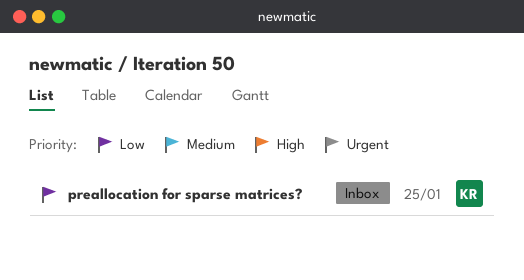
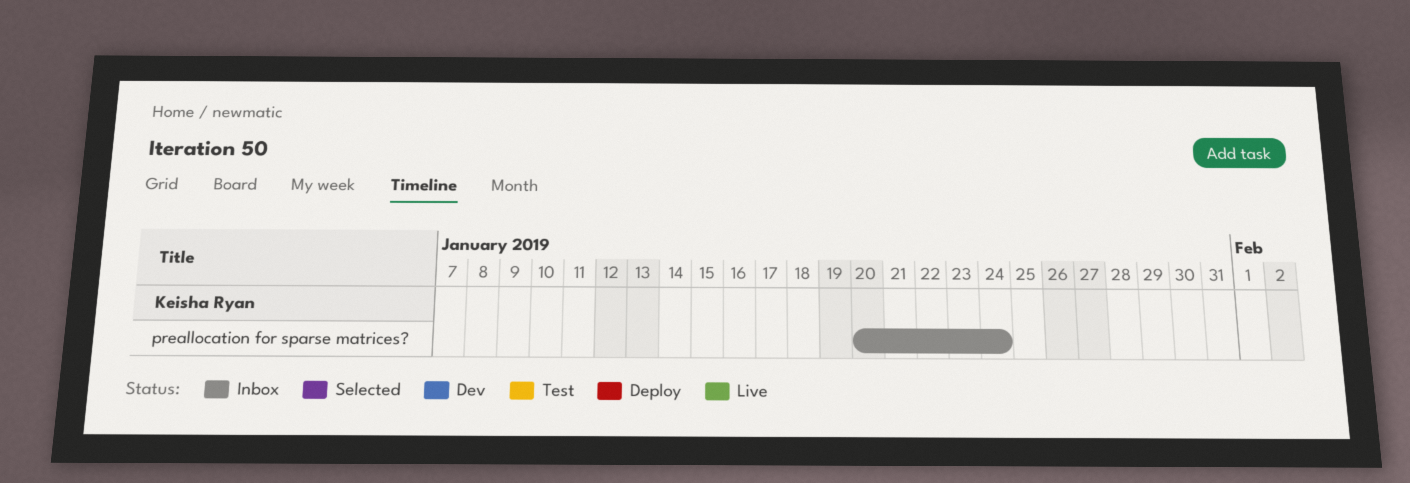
preallocation for sparse matrices?, due: Jan 25 -> Jan 24

